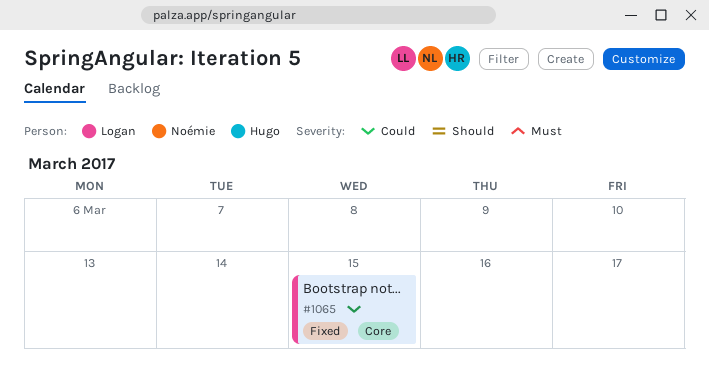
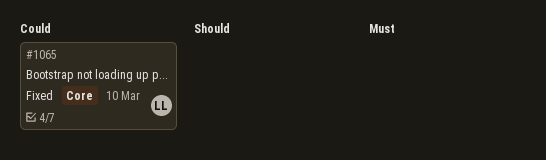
#1065, due: Mar 15 -> Mar 10

